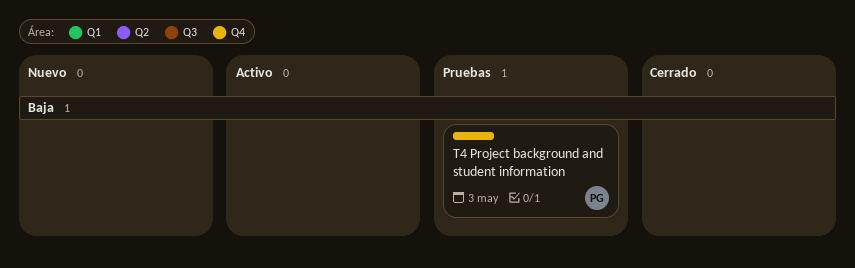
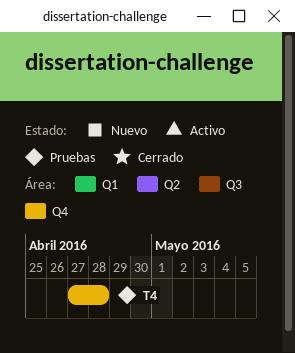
T4, due: May 3 -> Apr 28

